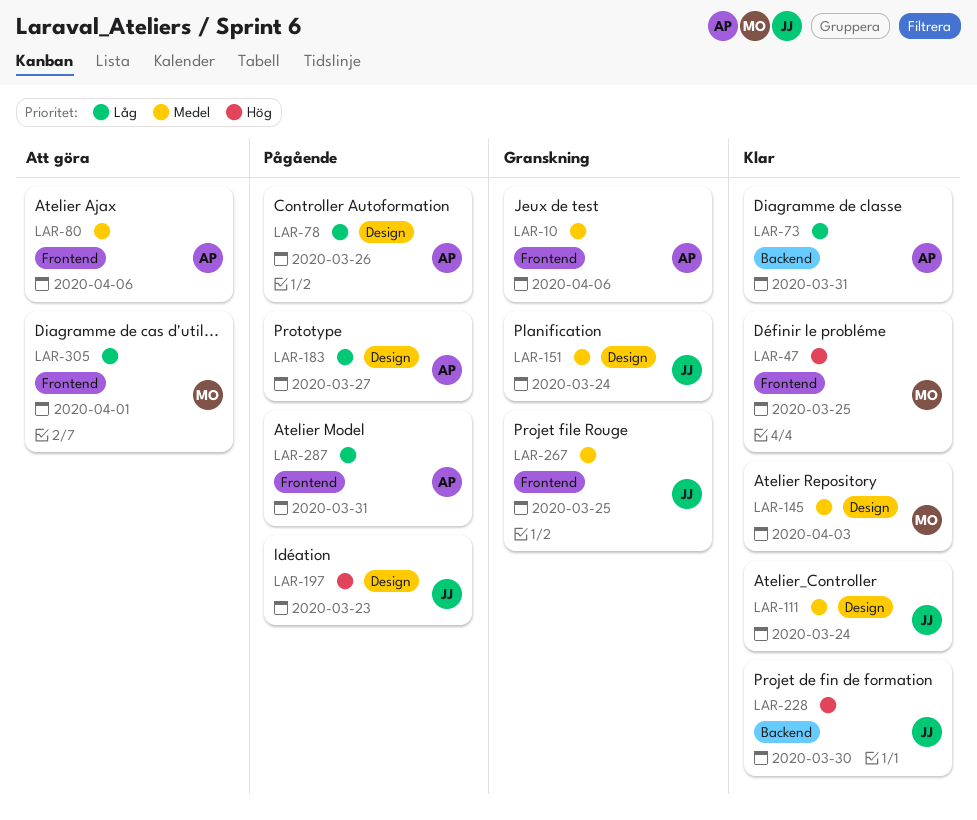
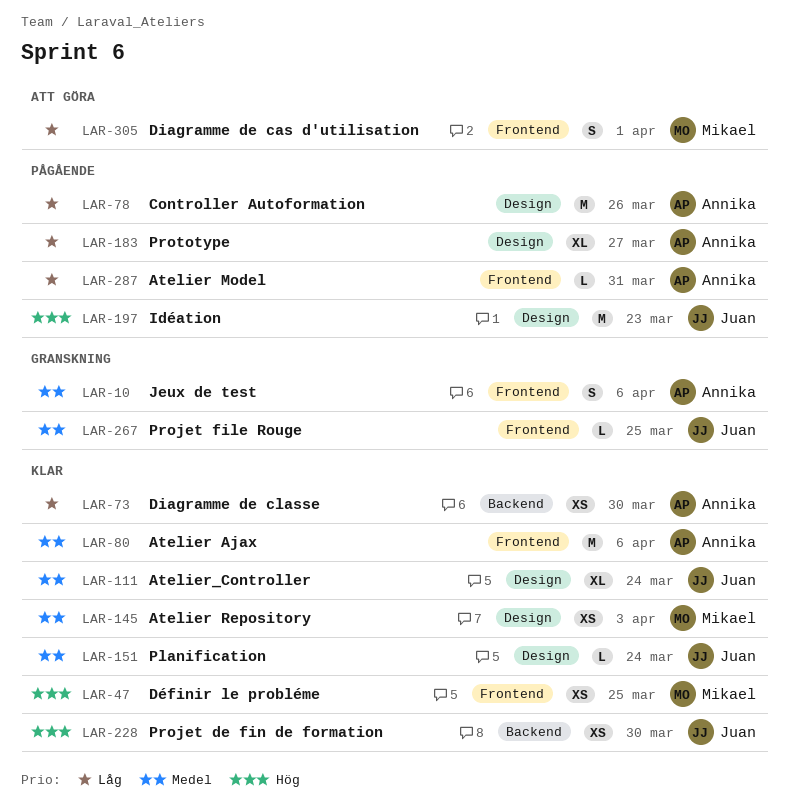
LAR-73, due: Mar 31 -> Mar 30
LAR-80, status: Att göra -> Klar
LAR-151, status: Granskning -> Klar

